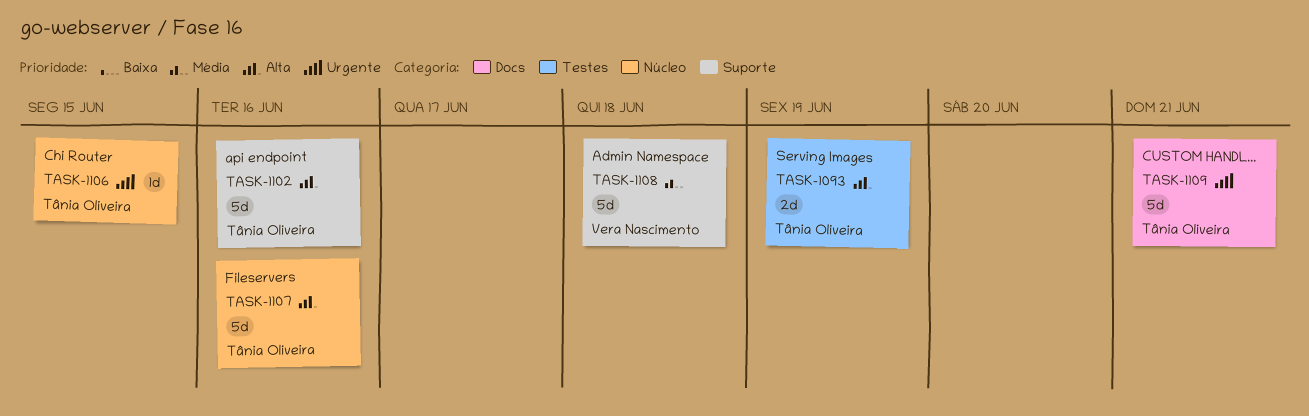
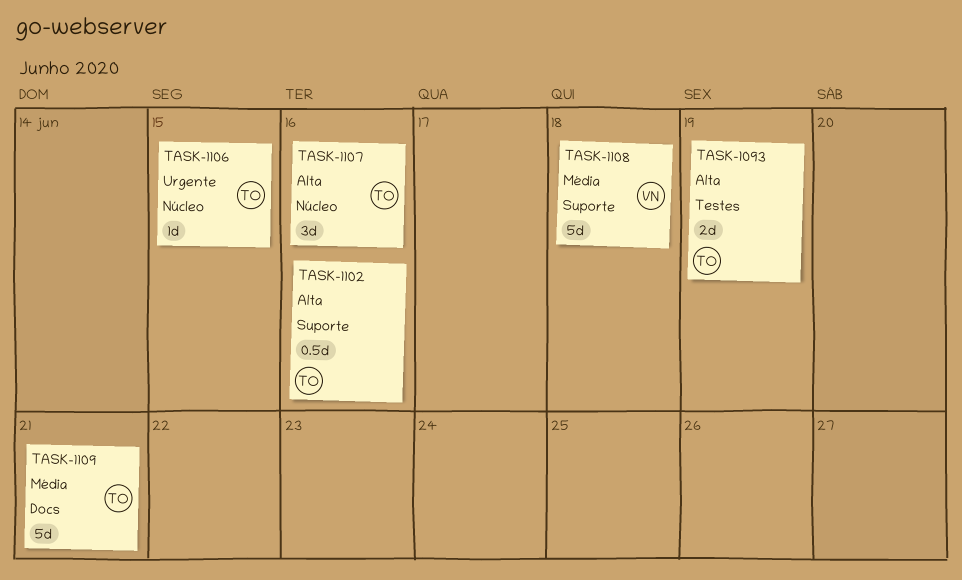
TASK-1102, estimate: 5d -> 0.5d
TASK-1107, estimate: 5d -> 3d
TASK-1109, priority: Urgente -> Média

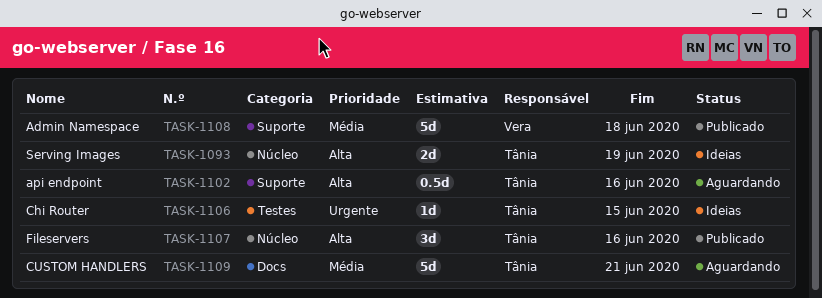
TASK-1093, label: Testes -> Núcleo
TASK-1106, label: Núcleo -> Testes

